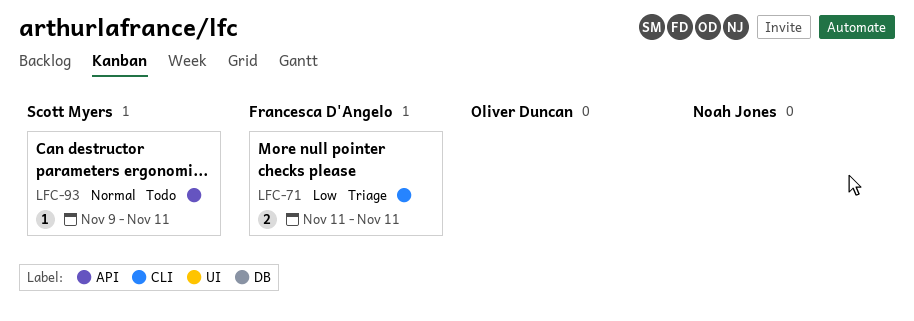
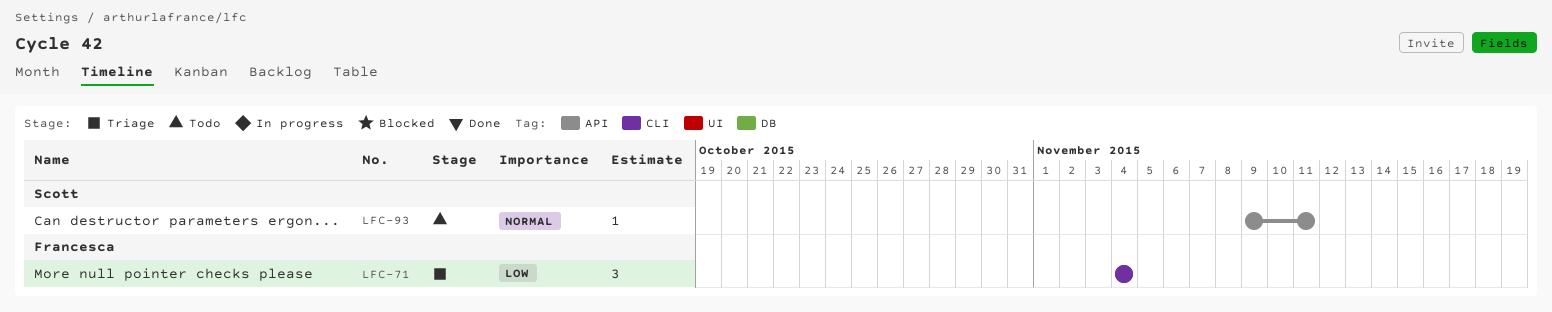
LFC-71, estimate: 2 -> 3
LFC-71, start: Nov 11 -> Nov 4
LFC-71, due: Nov 11 -> Nov 4

